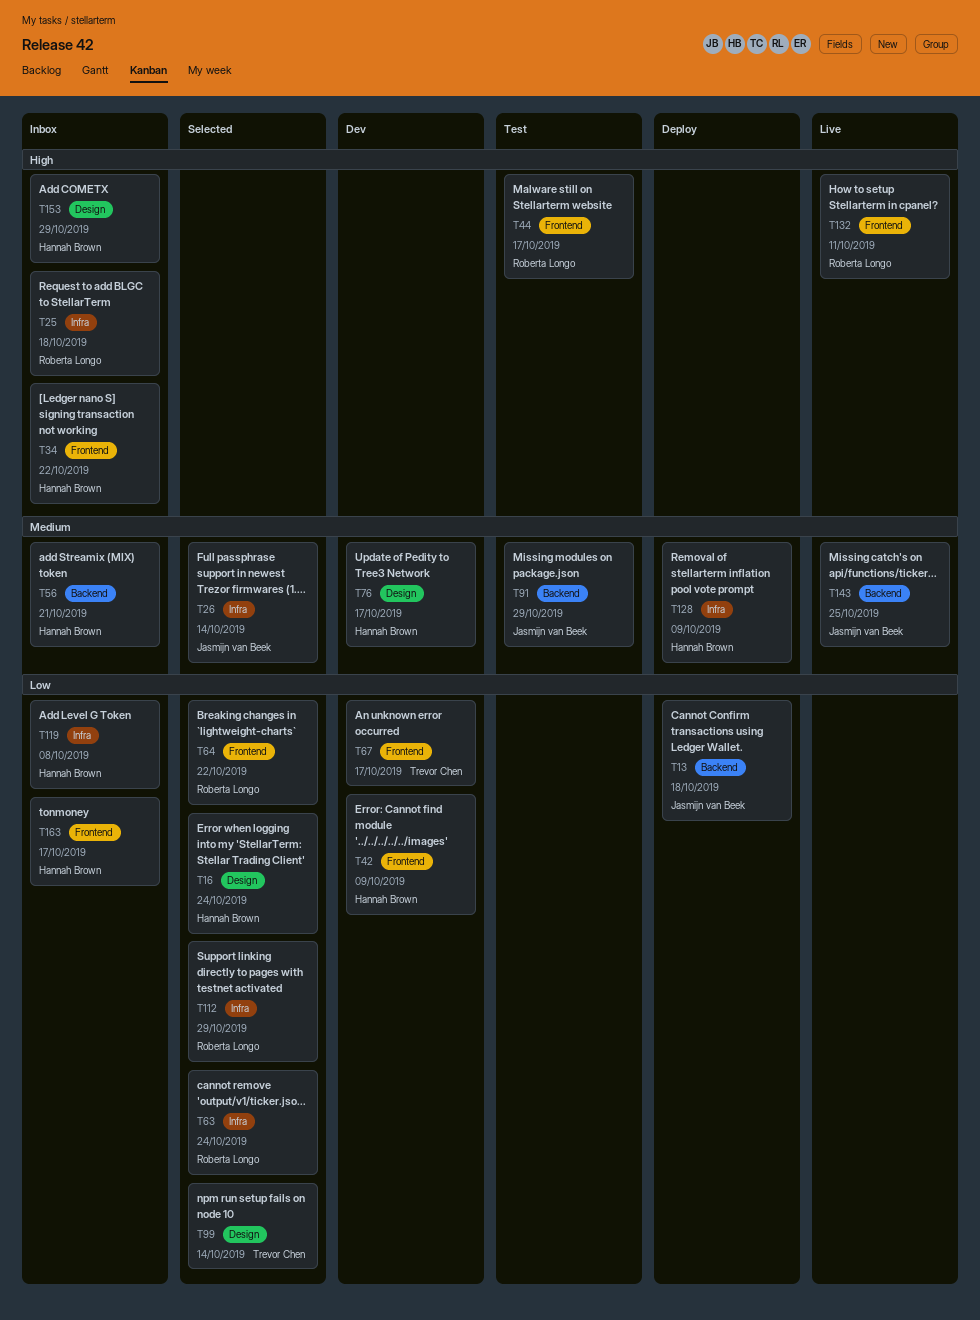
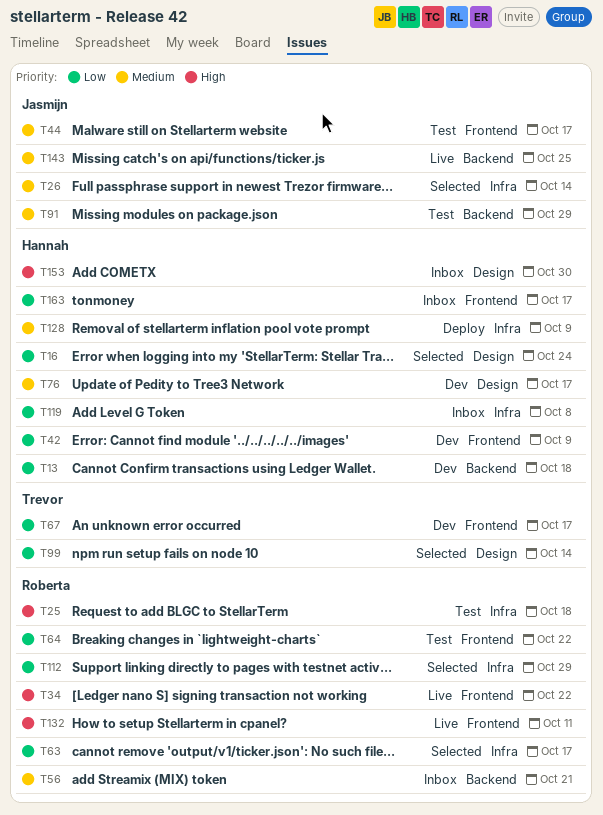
T13, status: Deploy -> Dev
T13, owner: Jasmijn van Beek -> Hannah Brown
T25, status: Inbox -> Test
T34, status: Inbox -> Live
T34, owner: Hannah Brown -> Roberta Longo
T44, owner: Roberta Longo -> Jasmijn van Beek
T44, priority: High -> Medium
T56, owner: Hannah Brown -> Roberta Longo
T63, due: Oct 24 -> Oct 17
T64, status: Selected -> Test
T153, due: Oct 29 -> Oct 30

